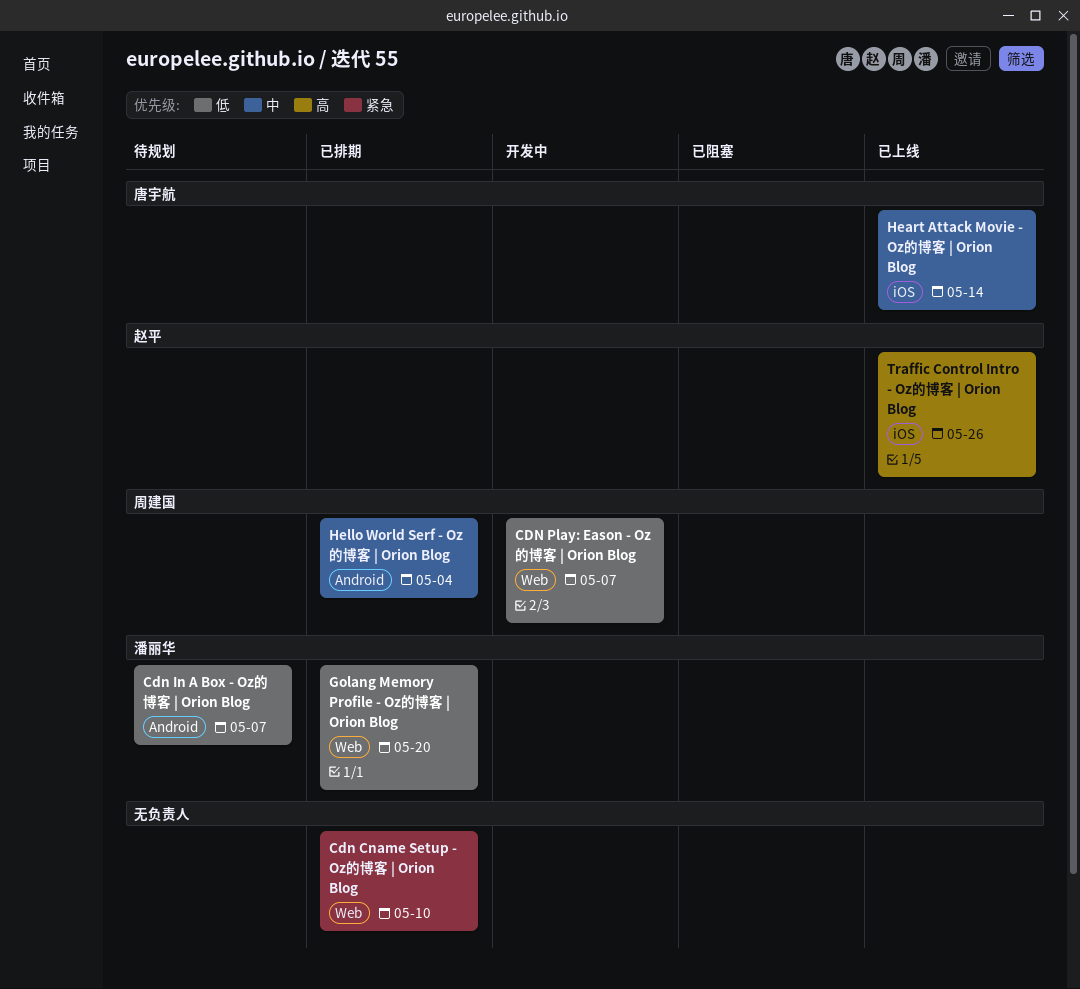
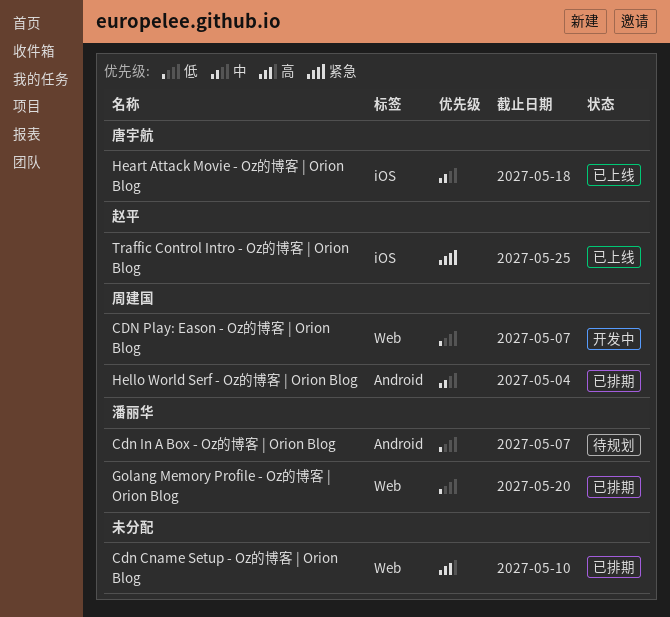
Cdn Cname Setup - Oz的博客 | Orion Blog, priority: 紧急 -> 高
Heart Attack Movie - Oz的博客 | Orion Blog, due: May 14 -> May 18
Traffic Control Intro - Oz的博客 | Orion Blog, priority: 高 -> 紧急
Traffic Control Intro - Oz的博客 | Orion Blog, due: May 26 -> May 25

